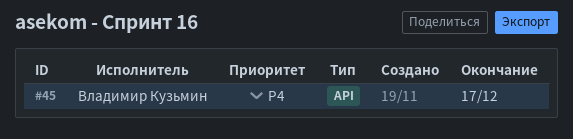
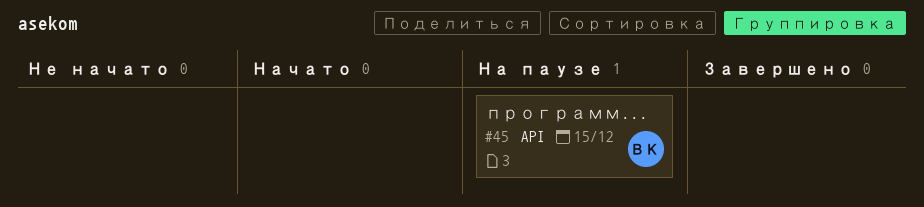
#45, due: Dec 17 -> Dec 15

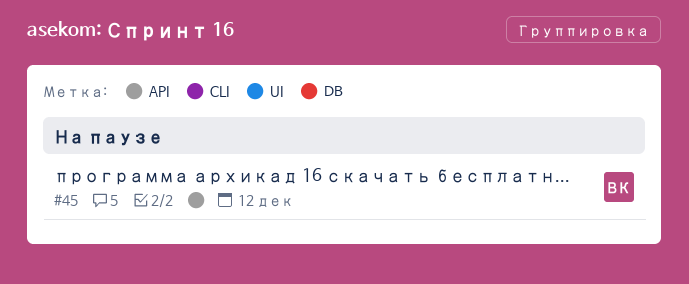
#45, due: Dec 15 -> Dec 12

